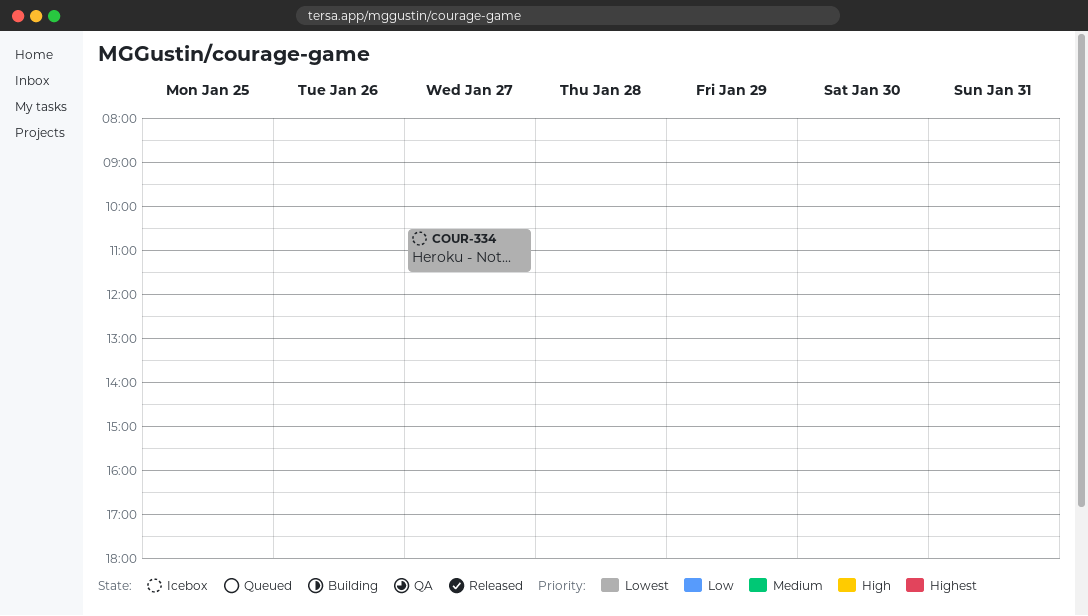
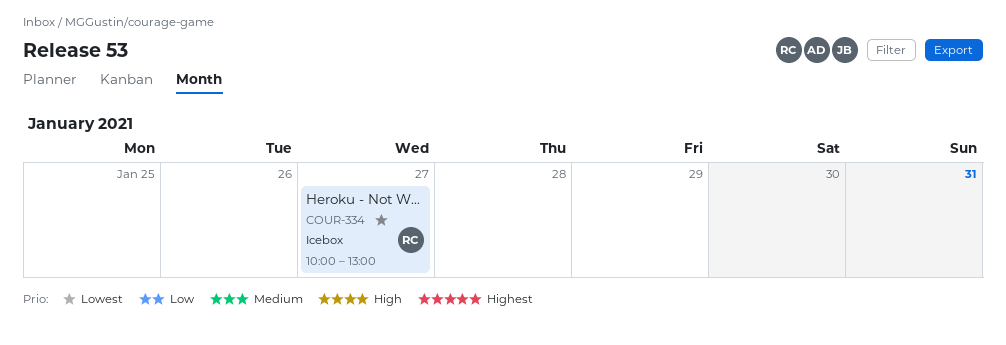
COUR-334, begins: 10:30 -> 10:00
COUR-334, ends: 11:30 -> 13:00

